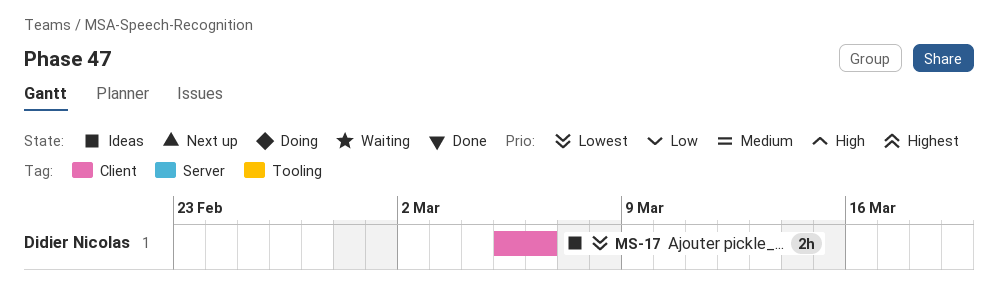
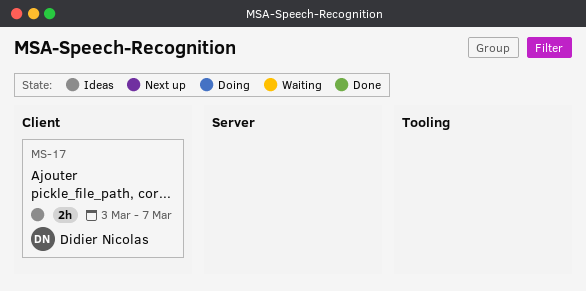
MS-17, start: Mar 5 -> Mar 3
MS-17, due: Mar 6 -> Mar 7

